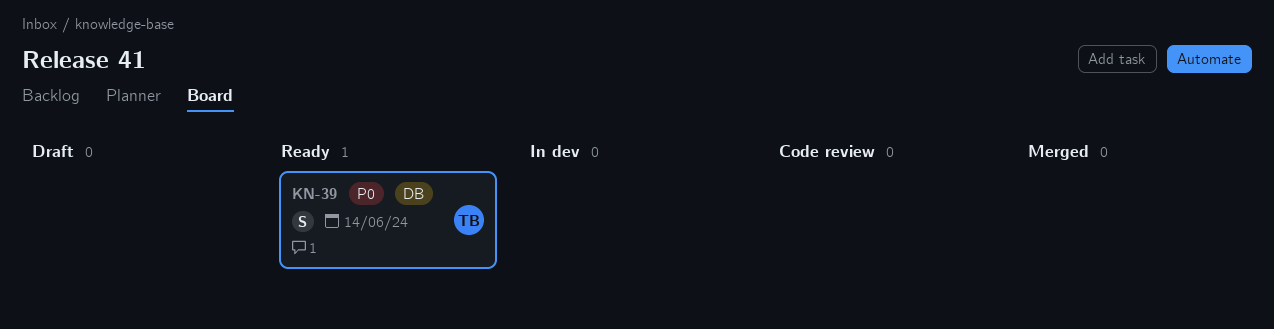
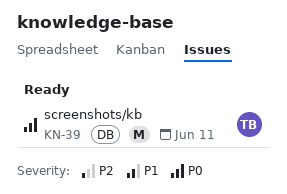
KN-39, estimate: S -> M
KN-39, due: Jun 14 -> Jun 11

